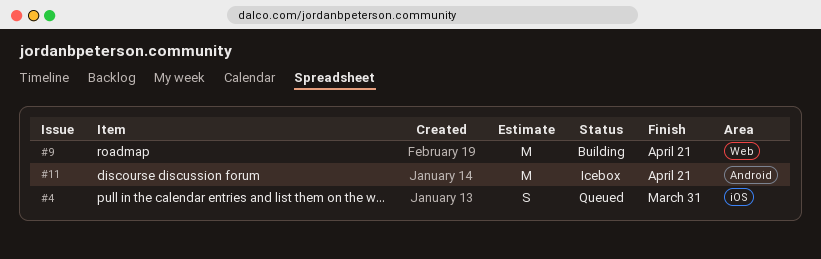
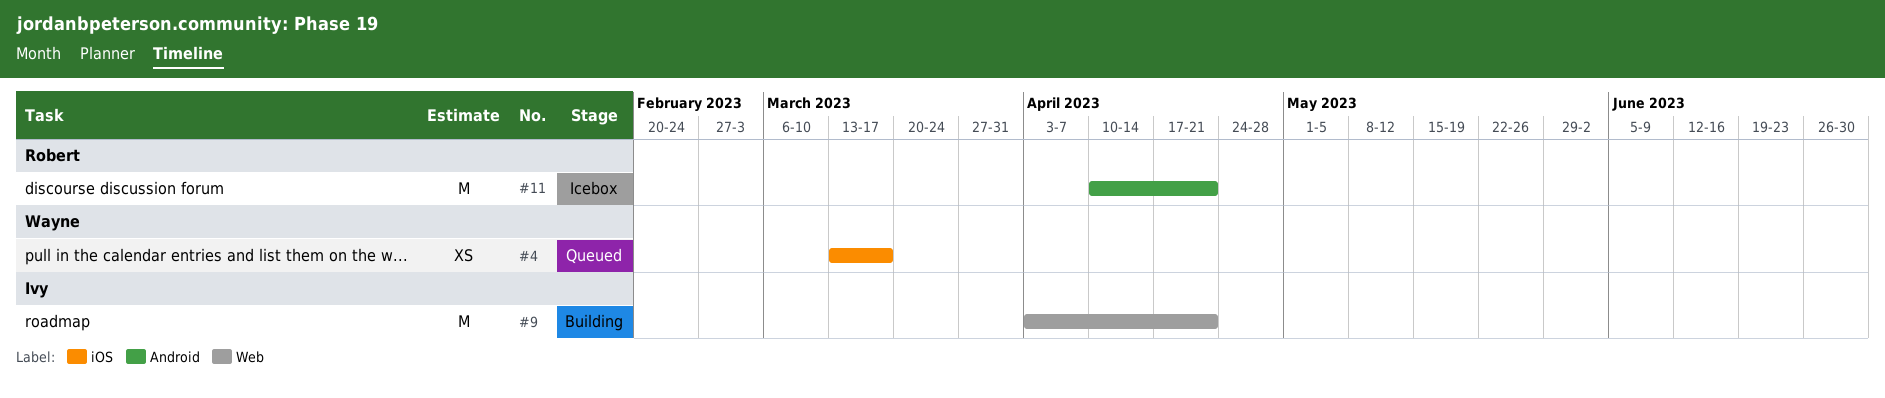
#4, estimate: S -> XS
#4, due: Mar 31 -> Mar 17

